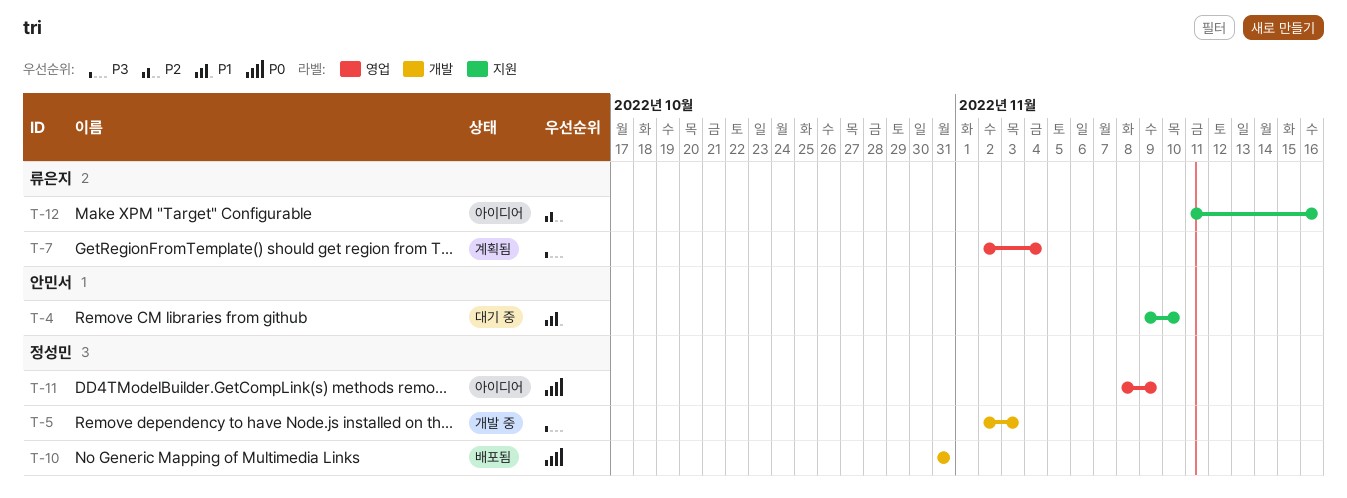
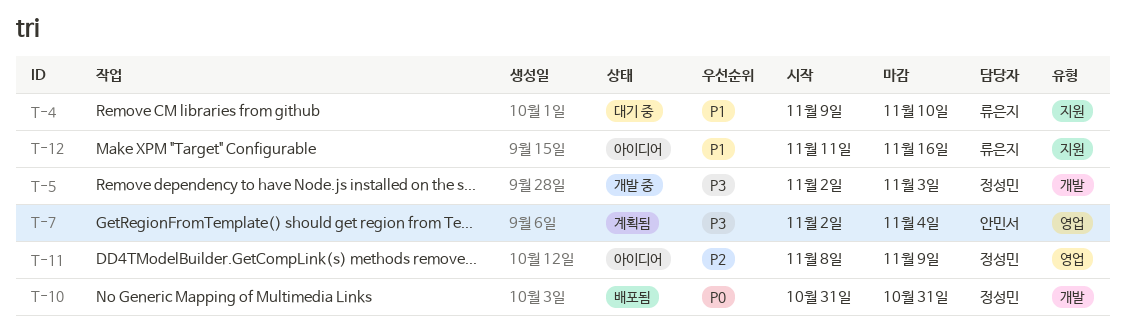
T-4, owner: 안민서 -> 류은지
T-7, owner: 류은지 -> 안민서
T-11, priority: P0 -> P2
T-12, priority: P2 -> P1

